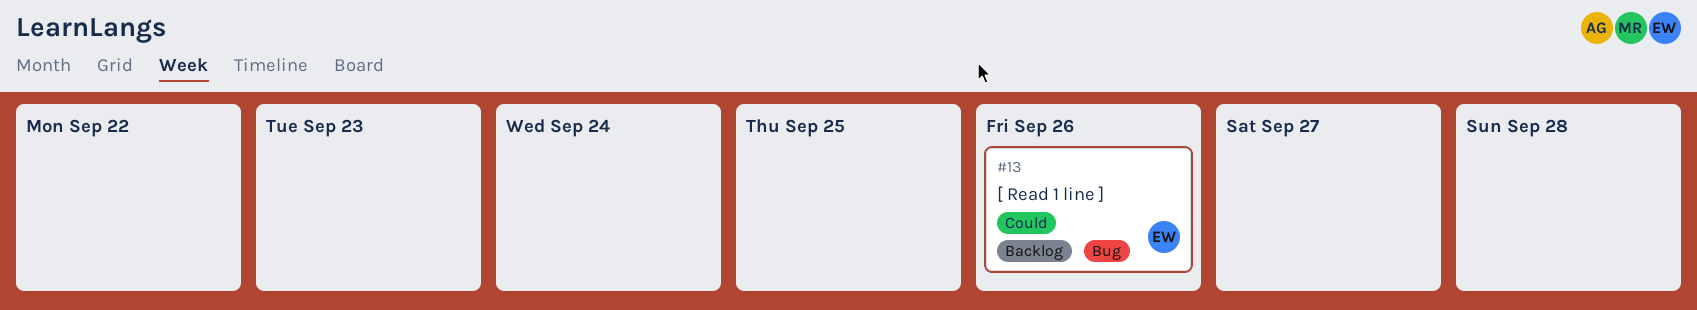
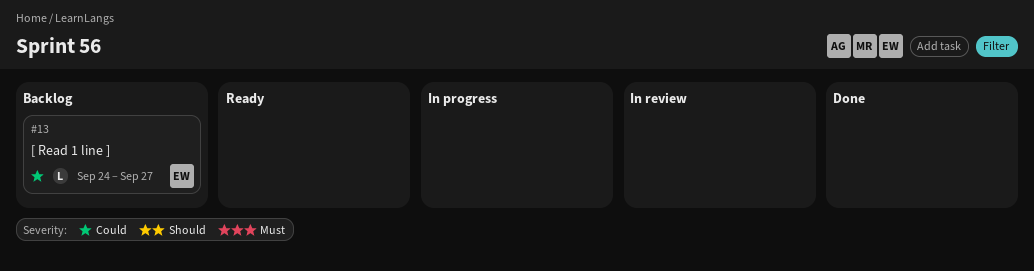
#13, due: Sep 26 -> Sep 27

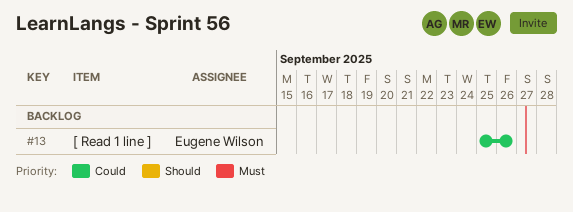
#13, start: Sep 24 -> Sep 25
#13, due: Sep 27 -> Sep 26

